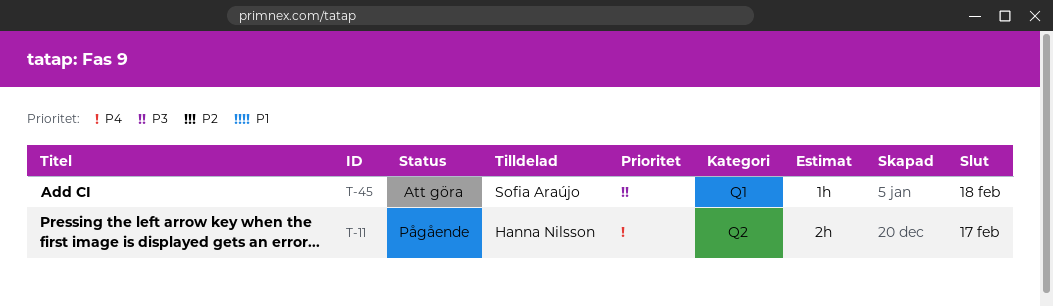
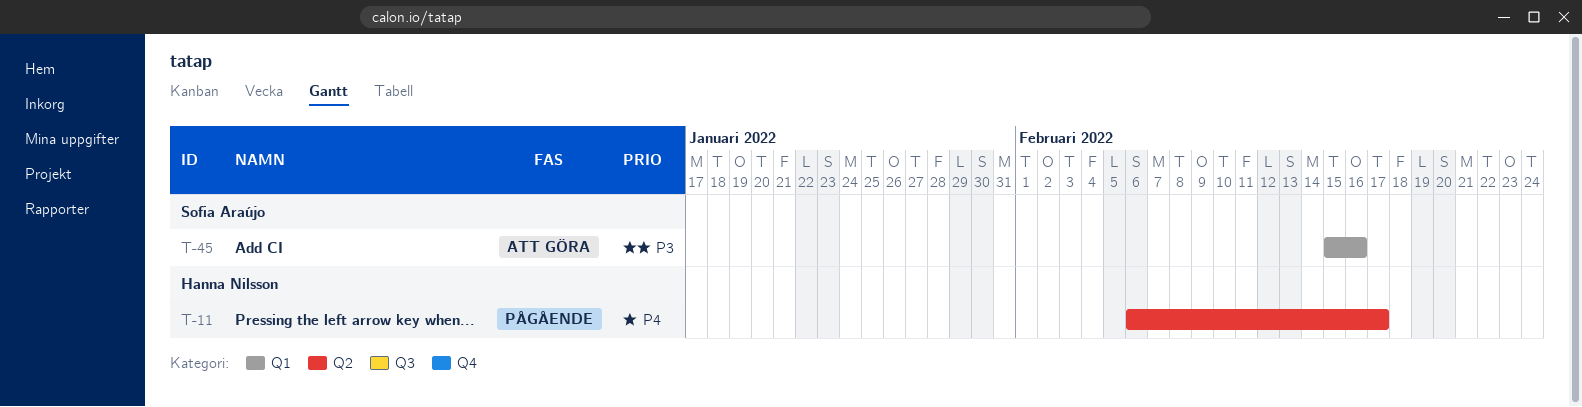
T-45, due: Feb 18 -> Feb 16

